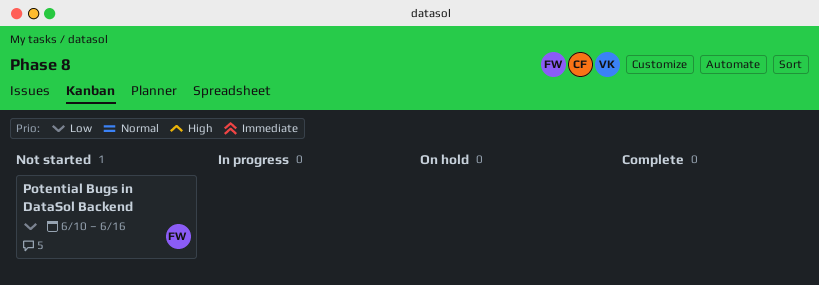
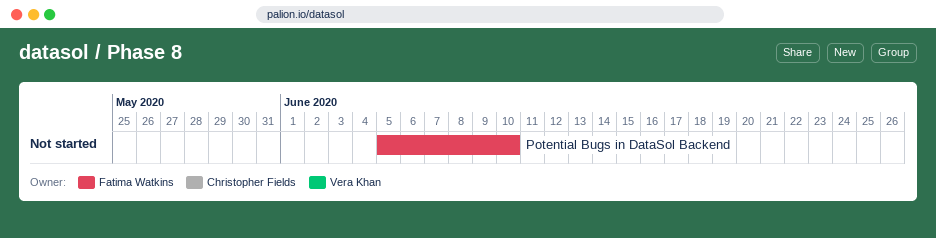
Potential Bugs in DataSol Backend, start: Jun 10 -> Jun 5
Potential Bugs in DataSol Backend, due: Jun 16 -> Jun 10

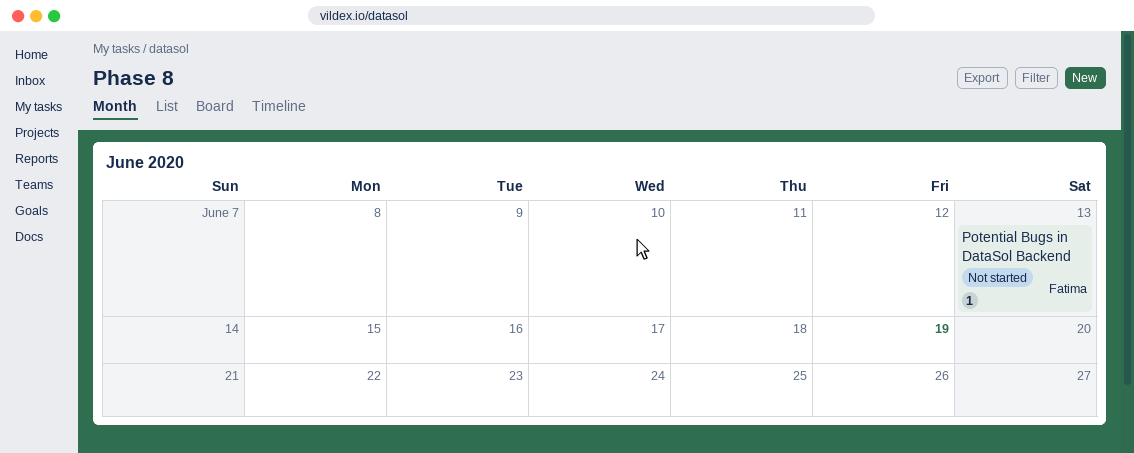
Potential Bugs in DataSol Backend, due: Jun 10 -> Jun 13

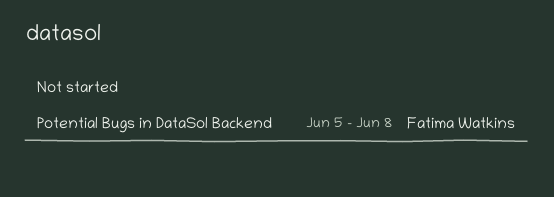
Potential Bugs in DataSol Backend, due: Jun 13 -> Jun 8

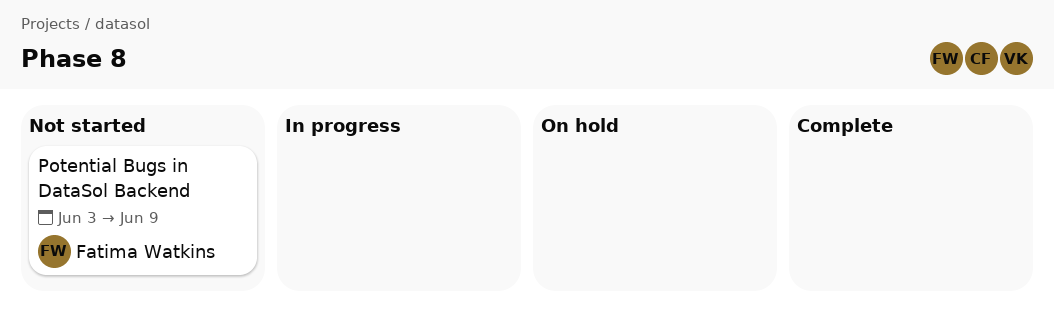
Potential Bugs in DataSol Backend, start: Jun 5 -> Jun 3
Potential Bugs in DataSol Backend, due: Jun 8 -> Jun 9

